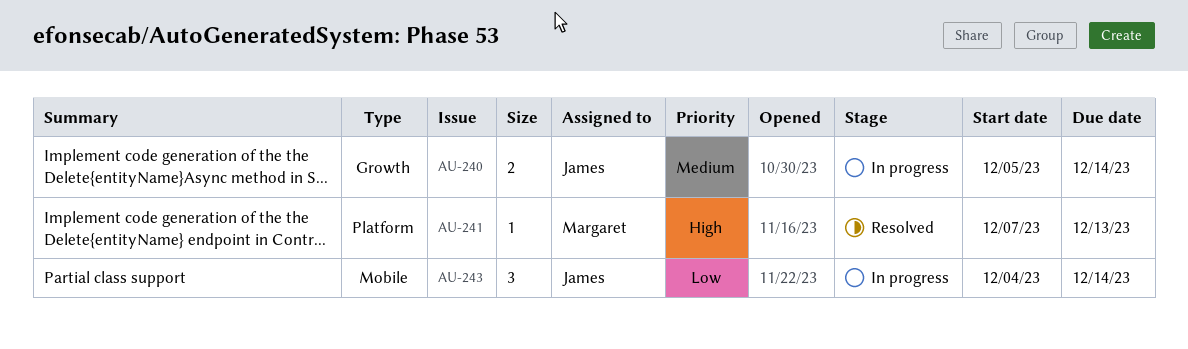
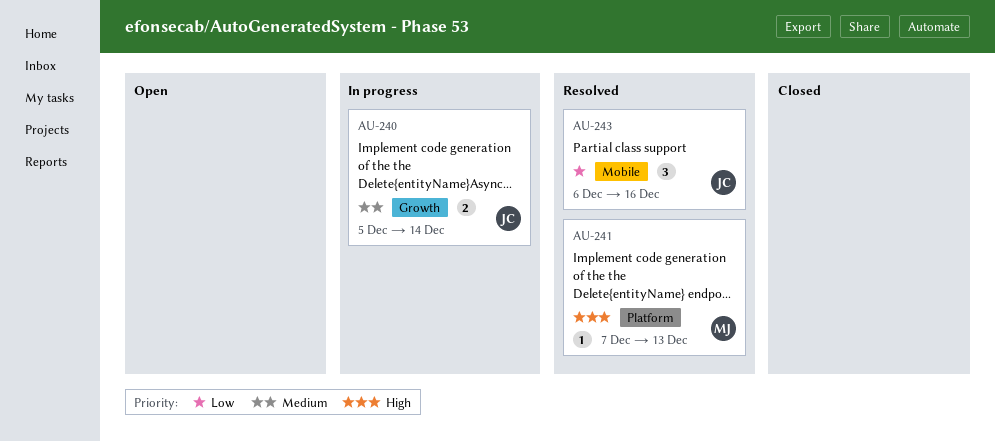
AU-243, status: In progress -> Resolved
AU-243, start: Dec 4 -> Dec 6
AU-243, due: Dec 14 -> Dec 16

